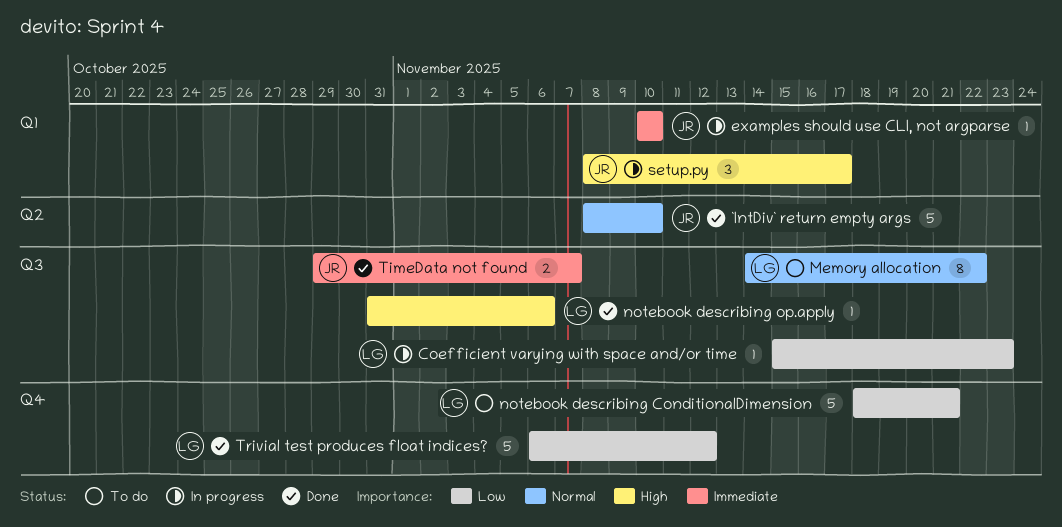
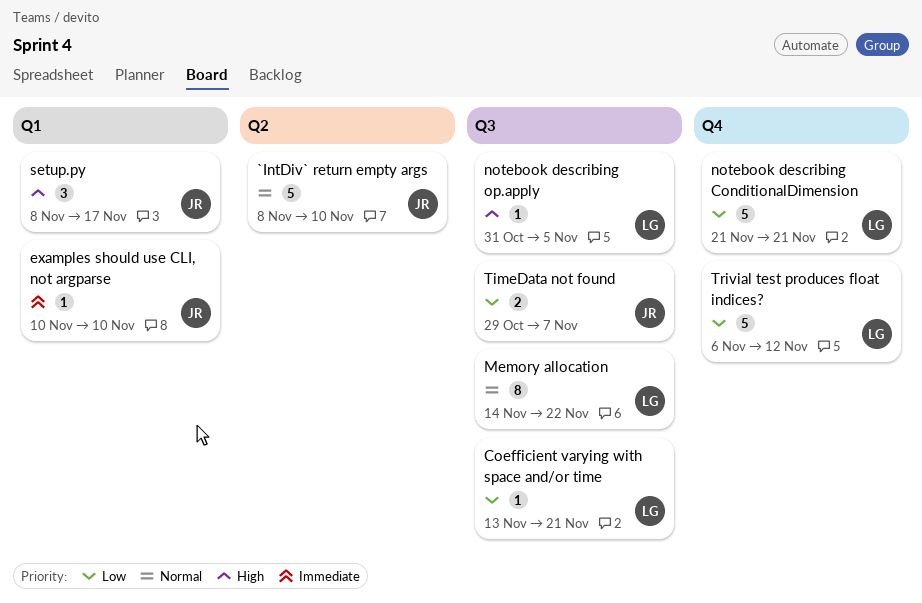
Coefficient varying with space and/or time, start: Nov 15 -> Nov 13
Coefficient varying with space and/or time, due: Nov 23 -> Nov 21
notebook describing ConditionalDimension, start: Nov 18 -> Nov 21
notebook describing op.apply, due: Nov 6 -> Nov 5
TimeData not found, priority: Immediate -> Low

